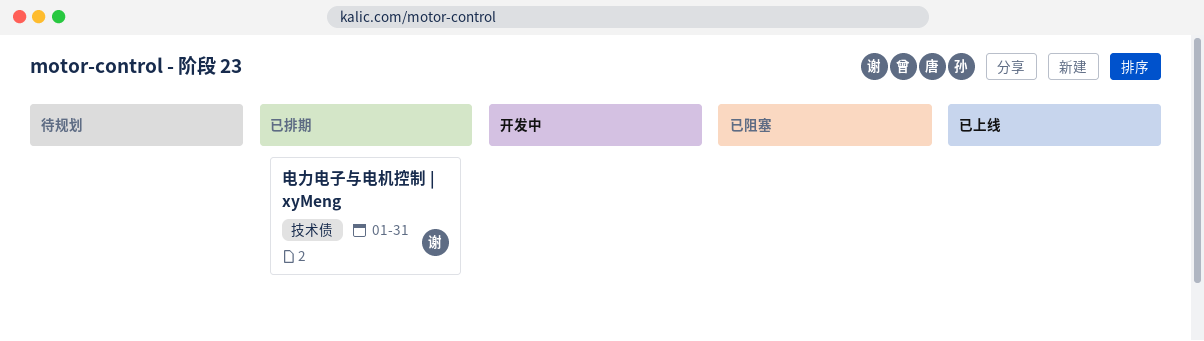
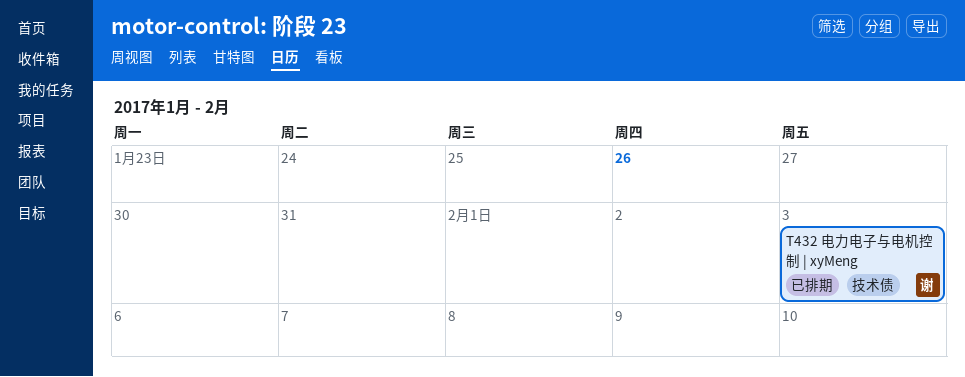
电力电子与电机控制 | xyMeng, due: Jan 31 -> Feb 3

